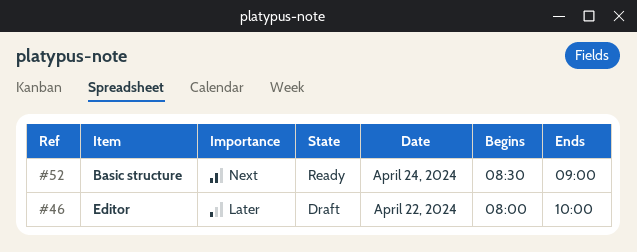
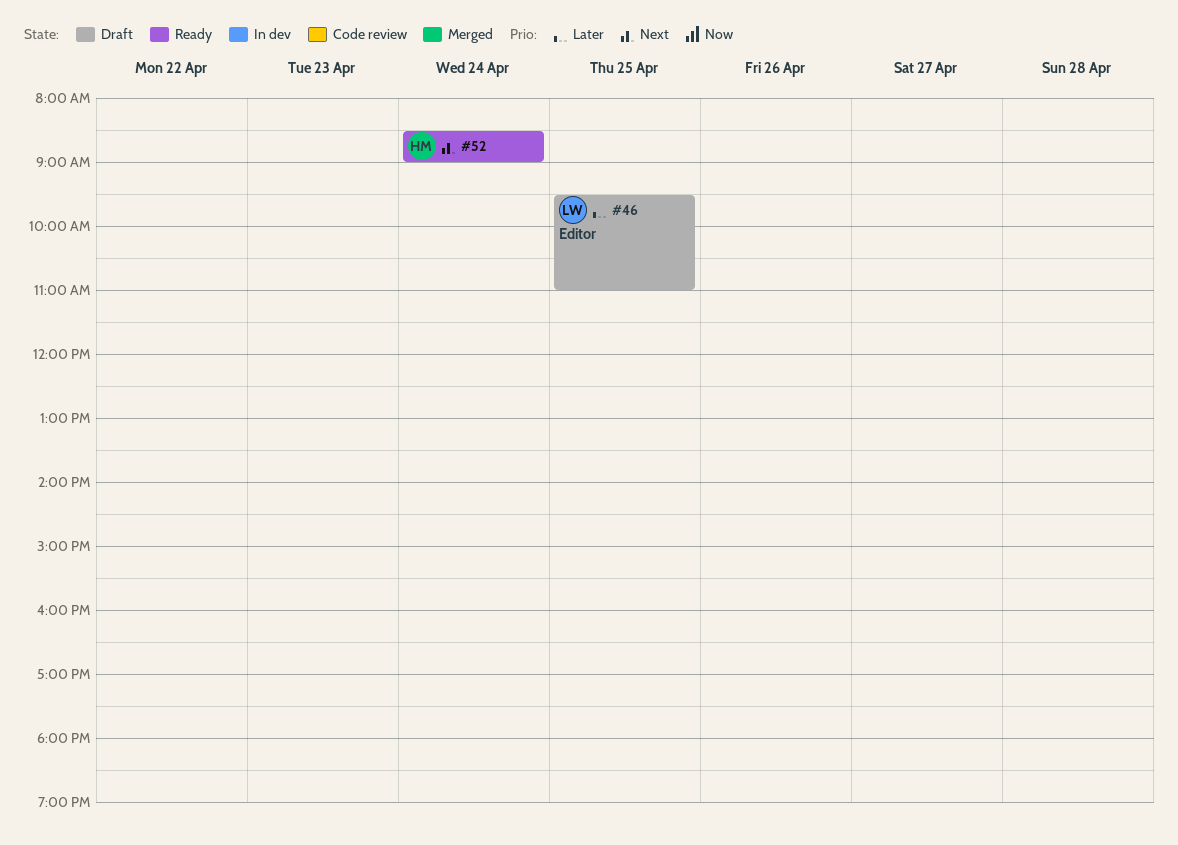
#46, day: Apr 22 -> Apr 25
#46, begins: 08:00 -> 09:30
#46, ends: 10:00 -> 11:00

